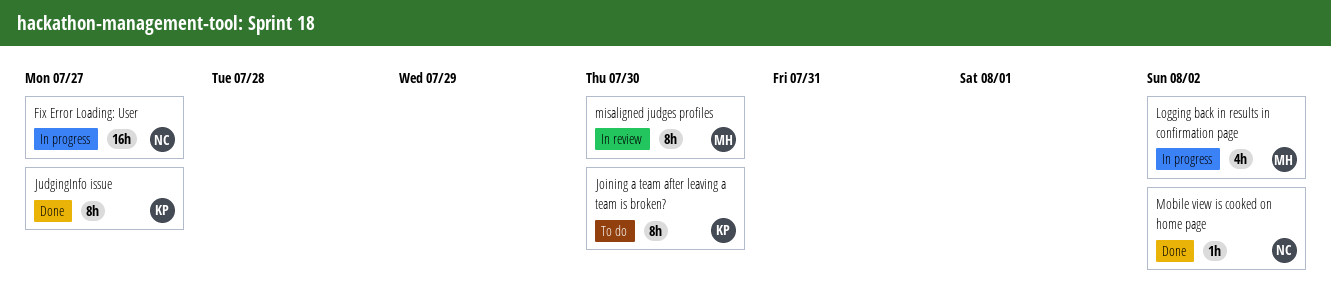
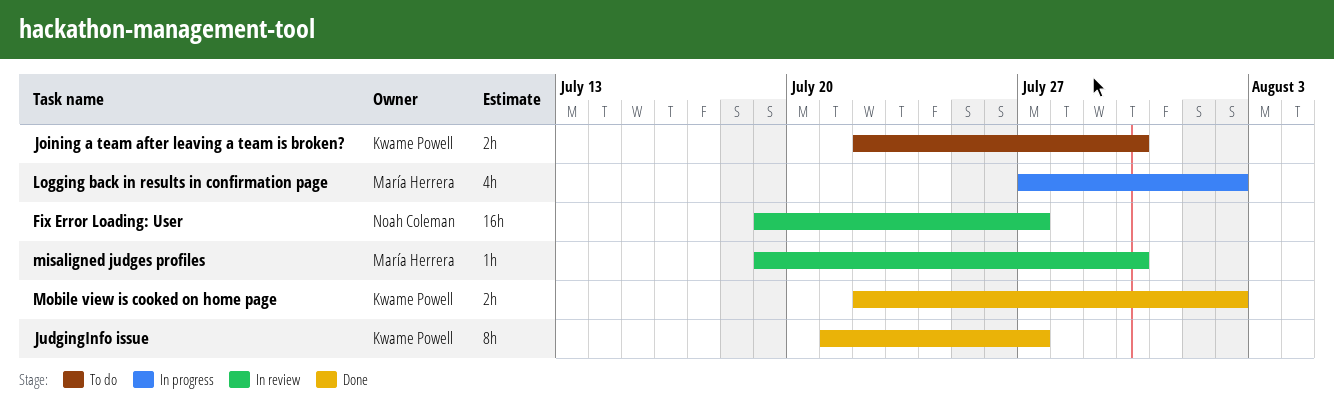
Fix Error Loading: User, status: In progress -> In review
Joining a team after leaving a team is broken?, estimate: 8h -> 2h
misaligned judges profiles, estimate: 8h -> 1h
Mobile view is cooked on home page, owner: Noah Coleman -> Kwame Powell
Mobile view is cooked on home page, estimate: 1h -> 2h

